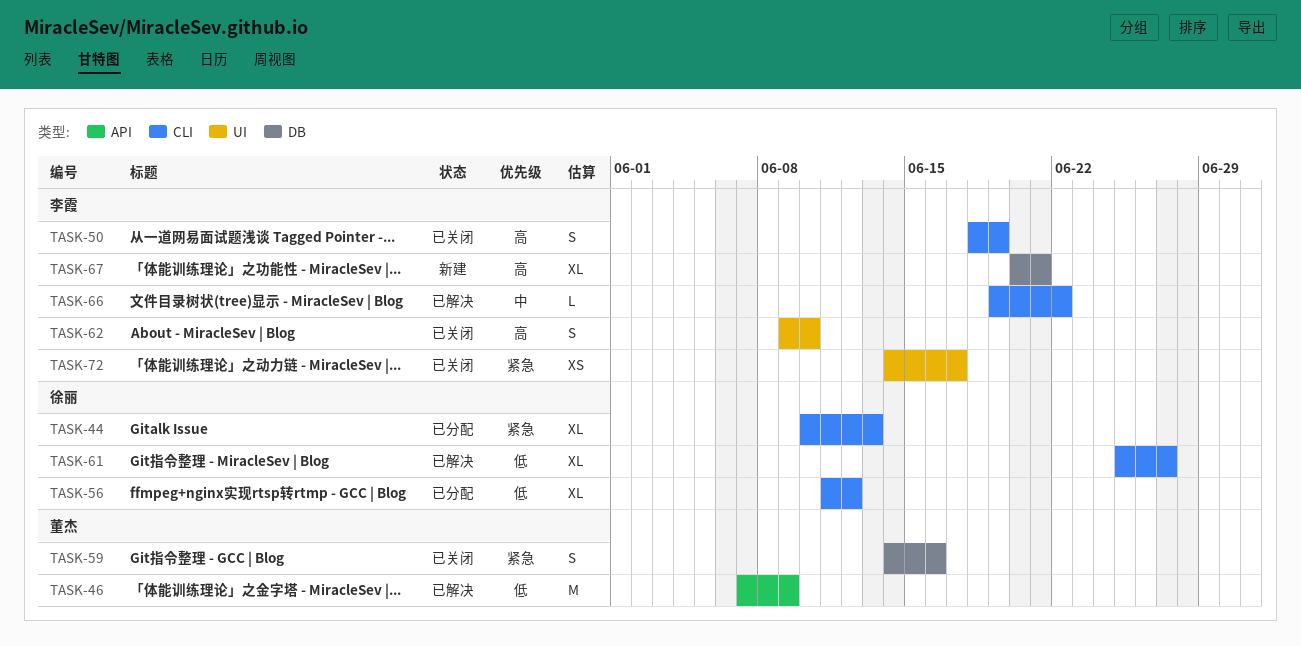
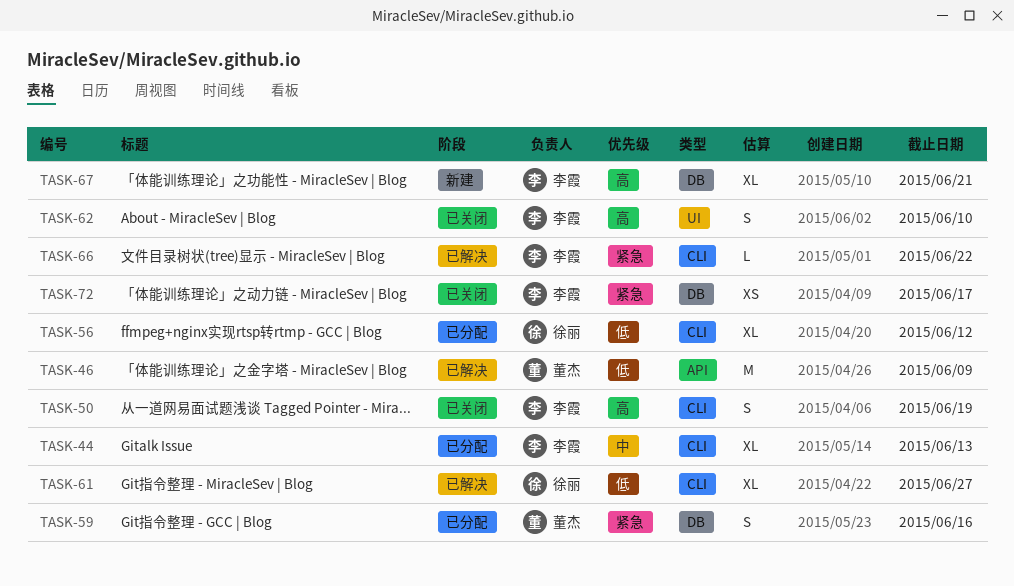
TASK-44, owner: 徐丽 -> 李霞
TASK-44, priority: 紧急 -> 中
TASK-59, status: 已关闭 -> 已分配
TASK-66, priority: 中 -> 紧急
TASK-72, label: UI -> DB

